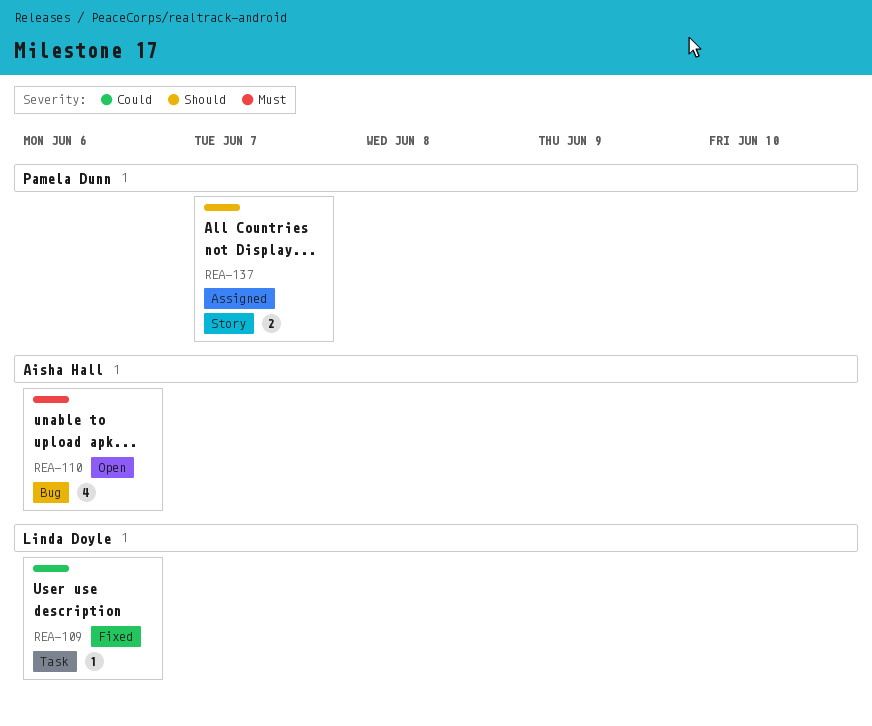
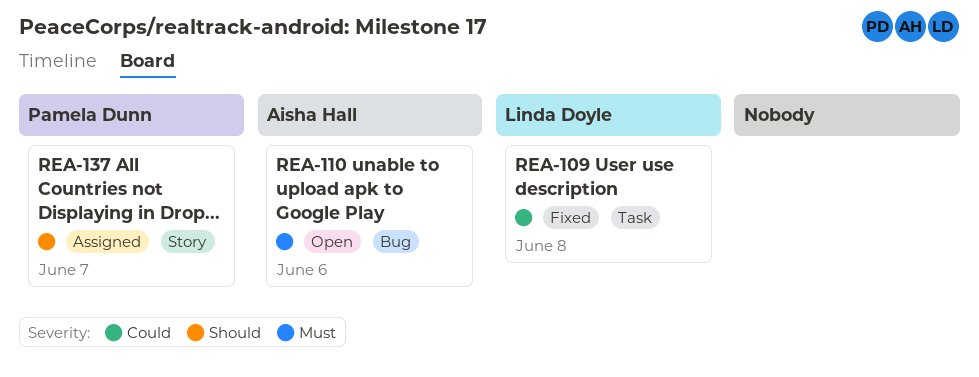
REA-109, due: Jun 6 -> Jun 8

